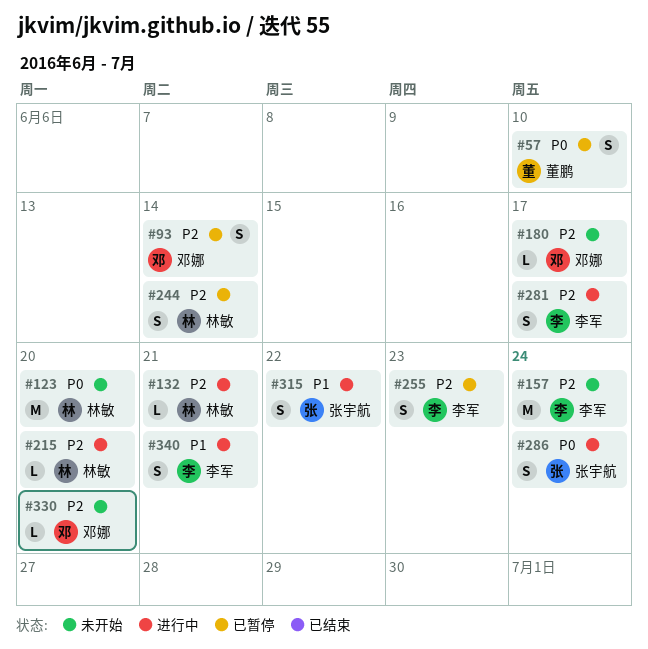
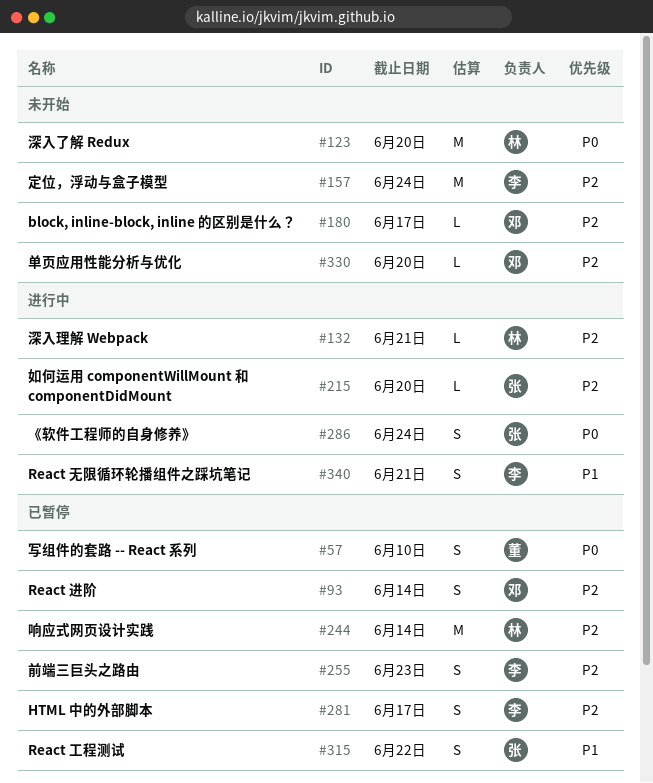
#215, owner: 林敏 -> 张宇航
#244, estimate: S -> M
#281, status: 进行中 -> 已暂停
#315, status: 进行中 -> 已暂停

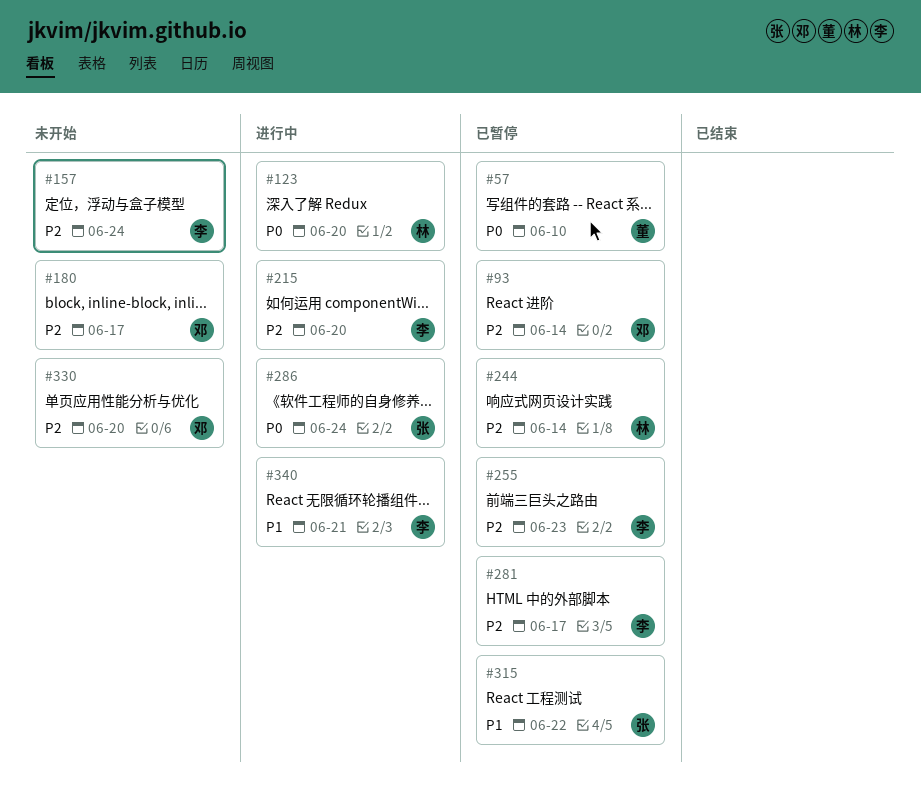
#123, status: 未开始 -> 进行中
#132: present -> none
#215, owner: 张 -> 李

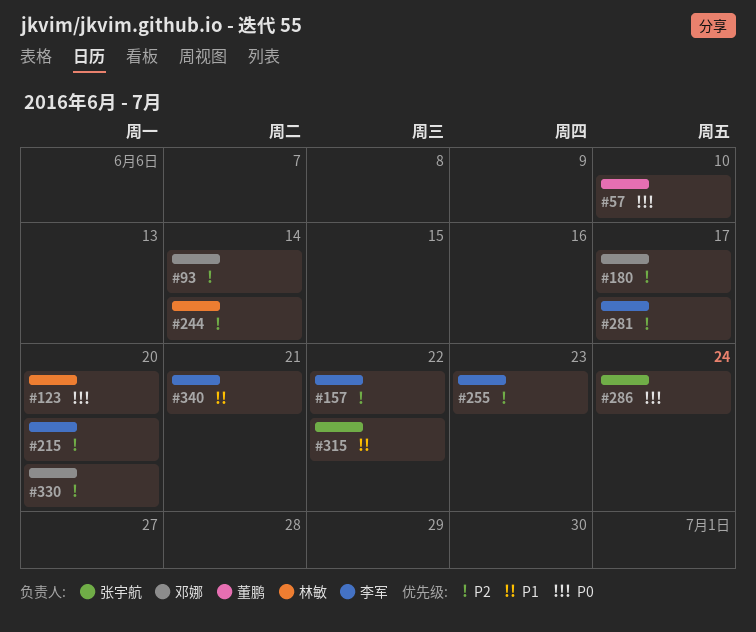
#157, due: Jun 24 -> Jun 22

